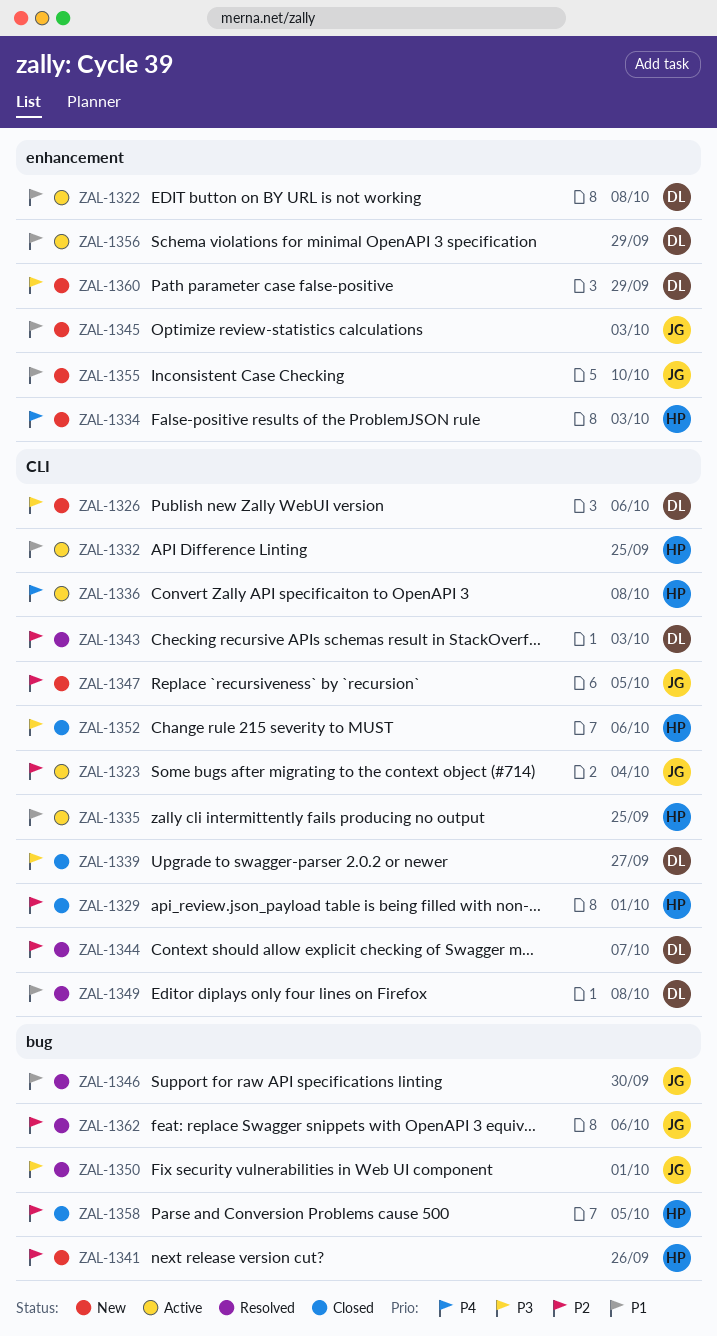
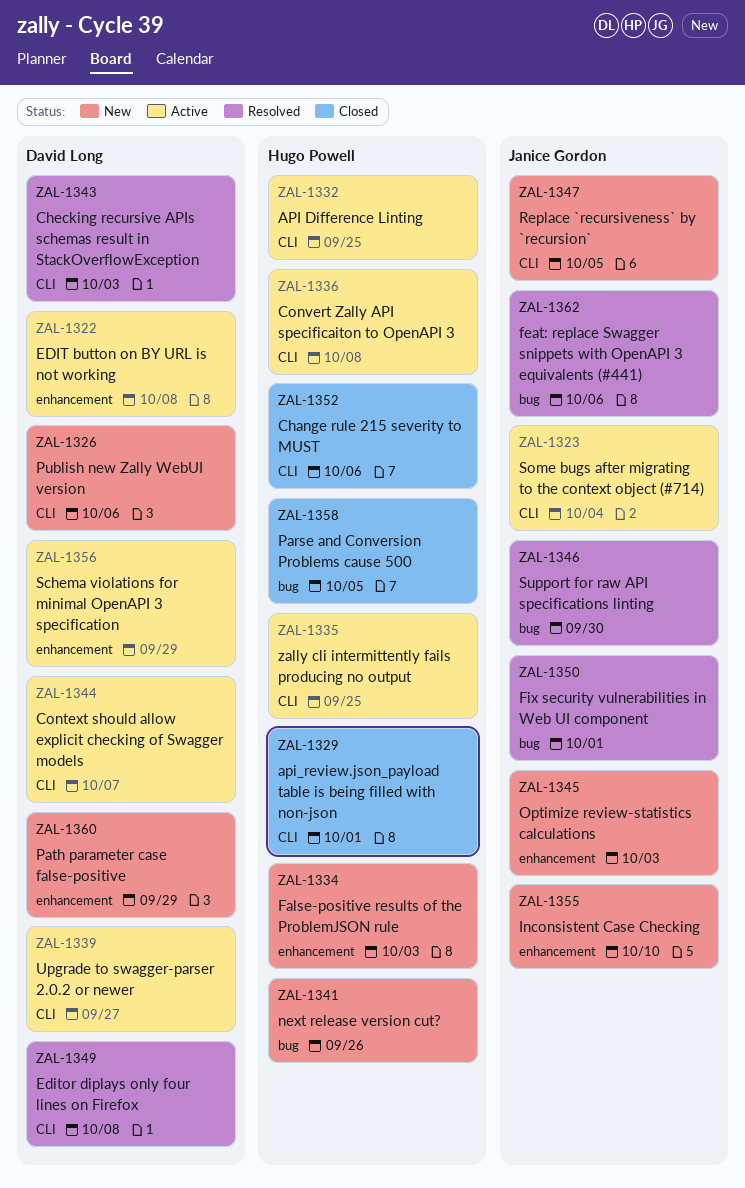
ZAL-1339, status: Closed -> Active
ZAL-1344, status: Resolved -> Active

